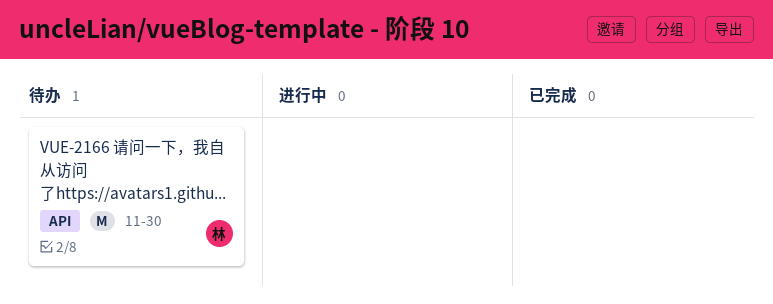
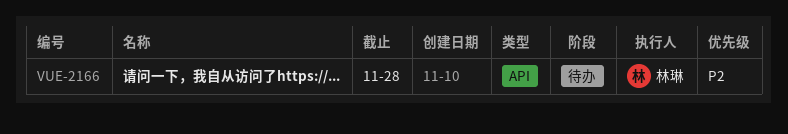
VUE-2166, due: Nov 30 -> Nov 28

